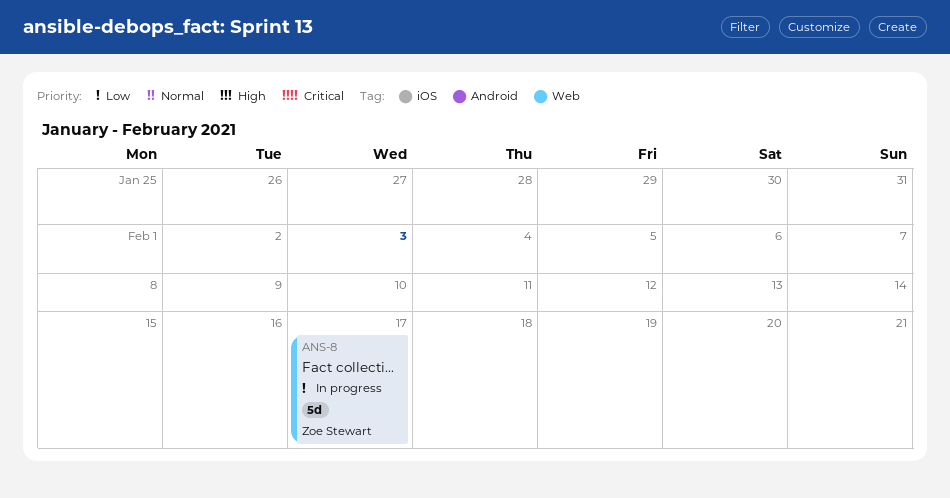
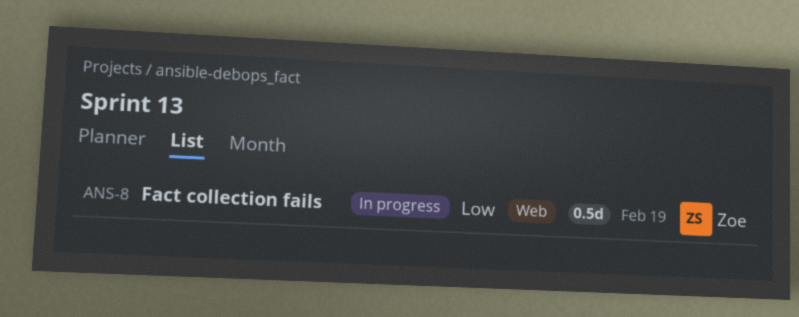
ANS-8, estimate: 5d -> 0.5d
ANS-8, due: Feb 17 -> Feb 19

